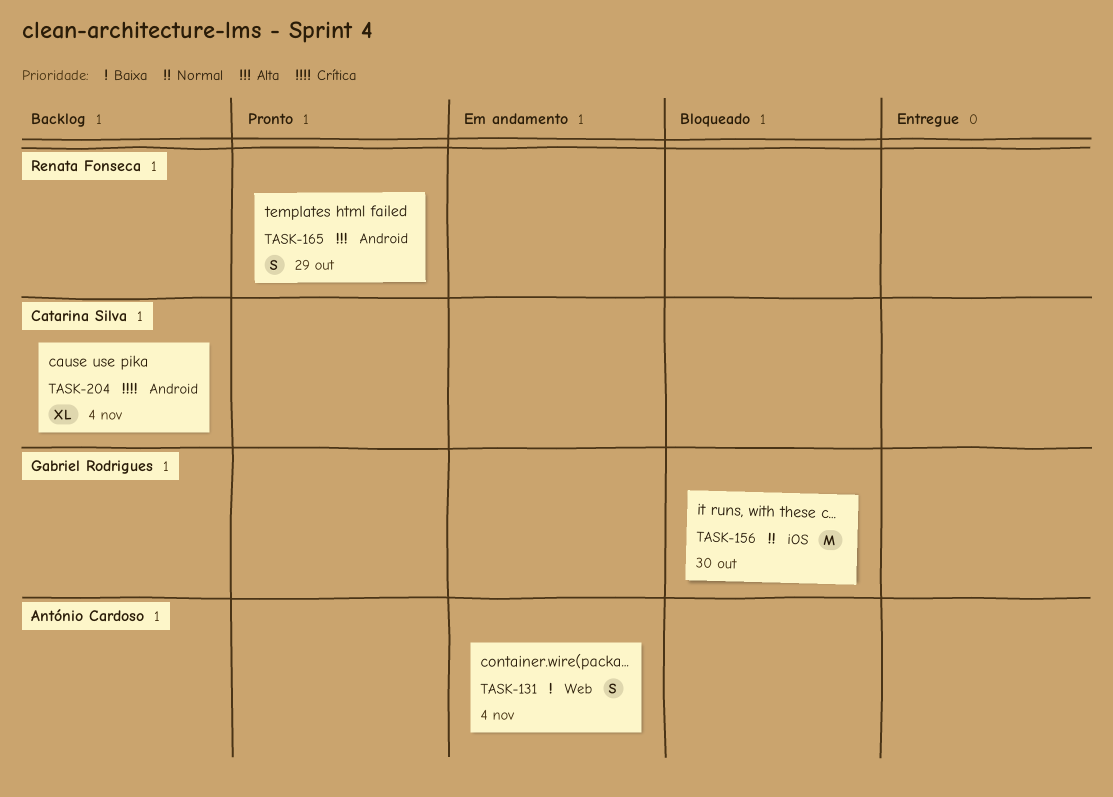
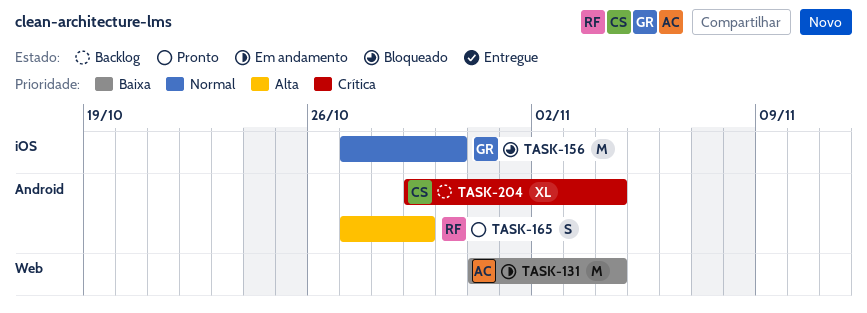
TASK-131, estimate: S -> M

